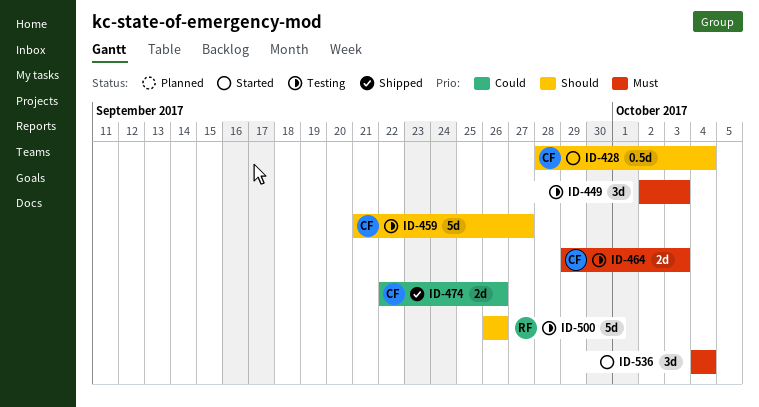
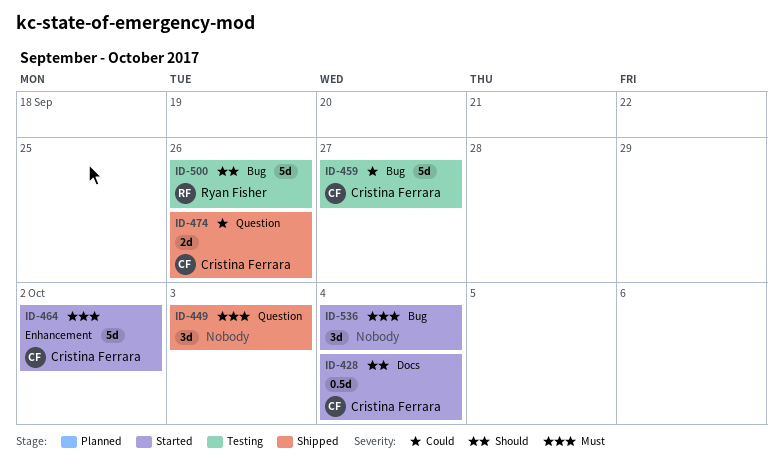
ID-449, status: Testing -> Shipped
ID-459, priority: Should -> Could
ID-464, status: Testing -> Started
ID-464, estimate: 2d -> 5d
ID-464, due: Oct 3 -> Oct 2

